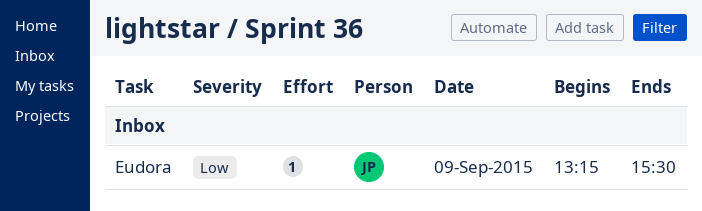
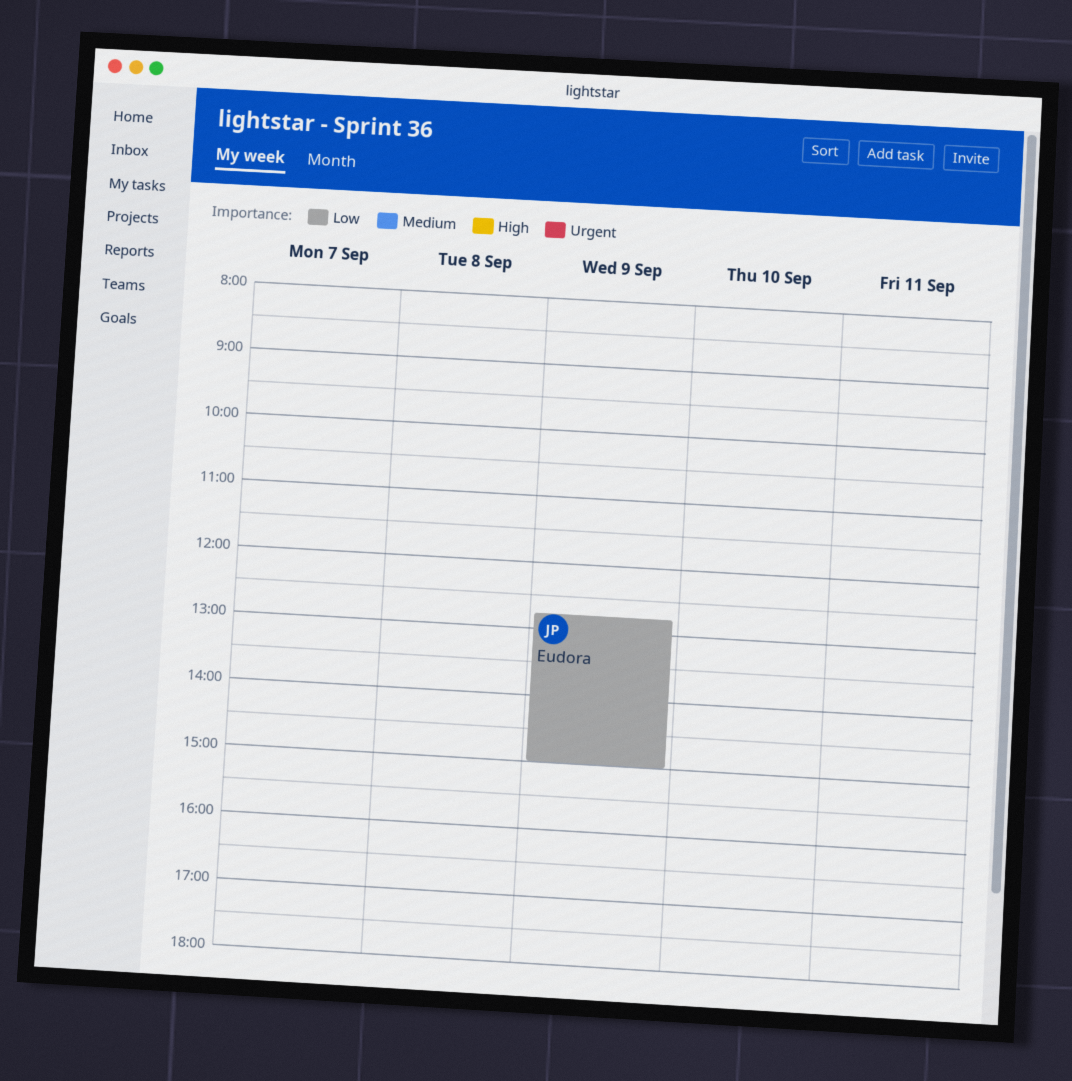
Eudora, begins: 13:15 -> 12:45
Eudora, ends: 15:30 -> 15:00

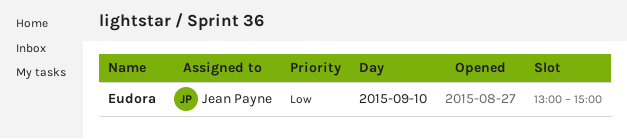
Eudora, day: Sep 9 -> Sep 10
Eudora, begins: 12:45 -> 13:00

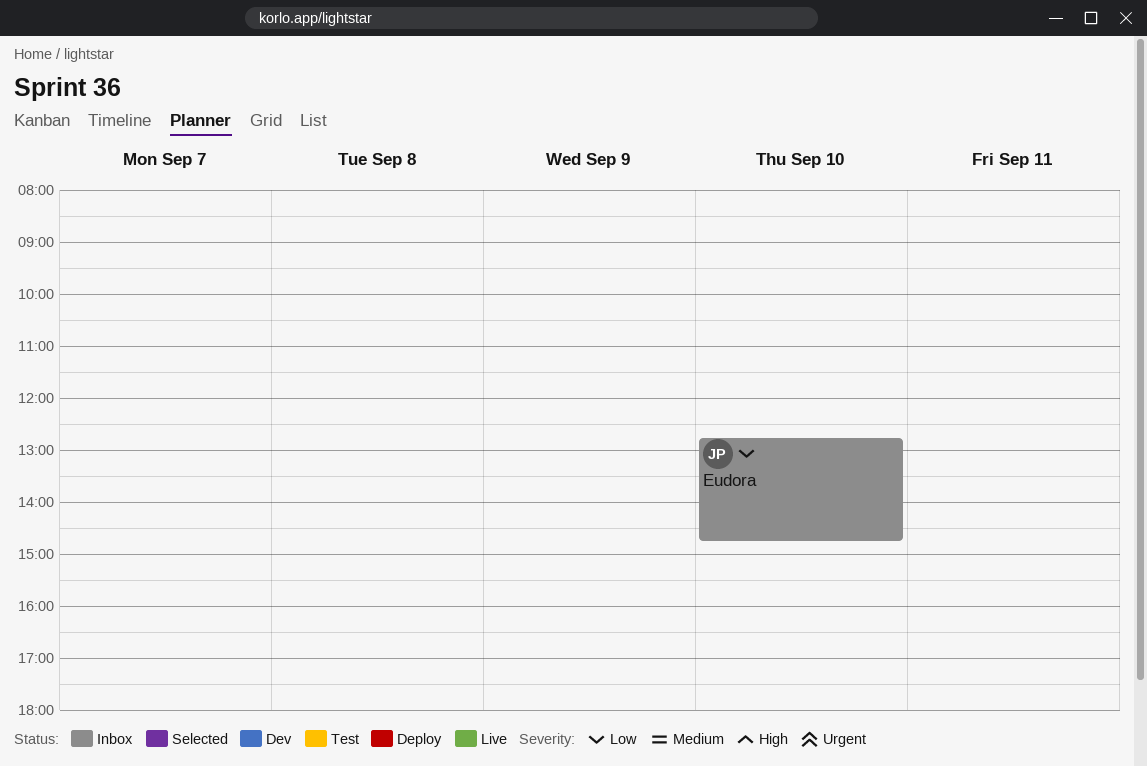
Eudora, begins: 13:00 -> 12:45
Eudora, ends: 15:00 -> 14:45

